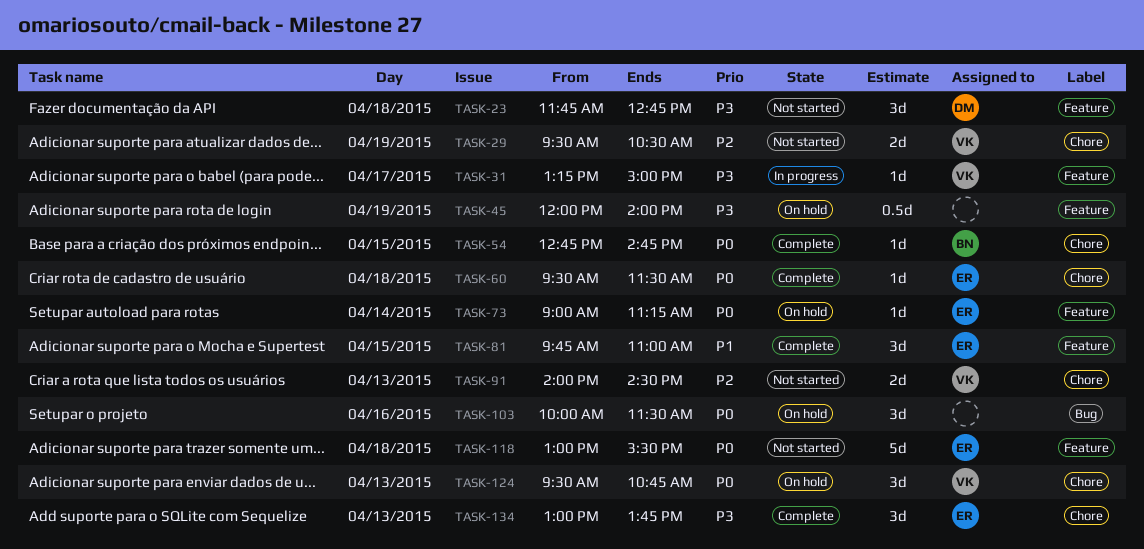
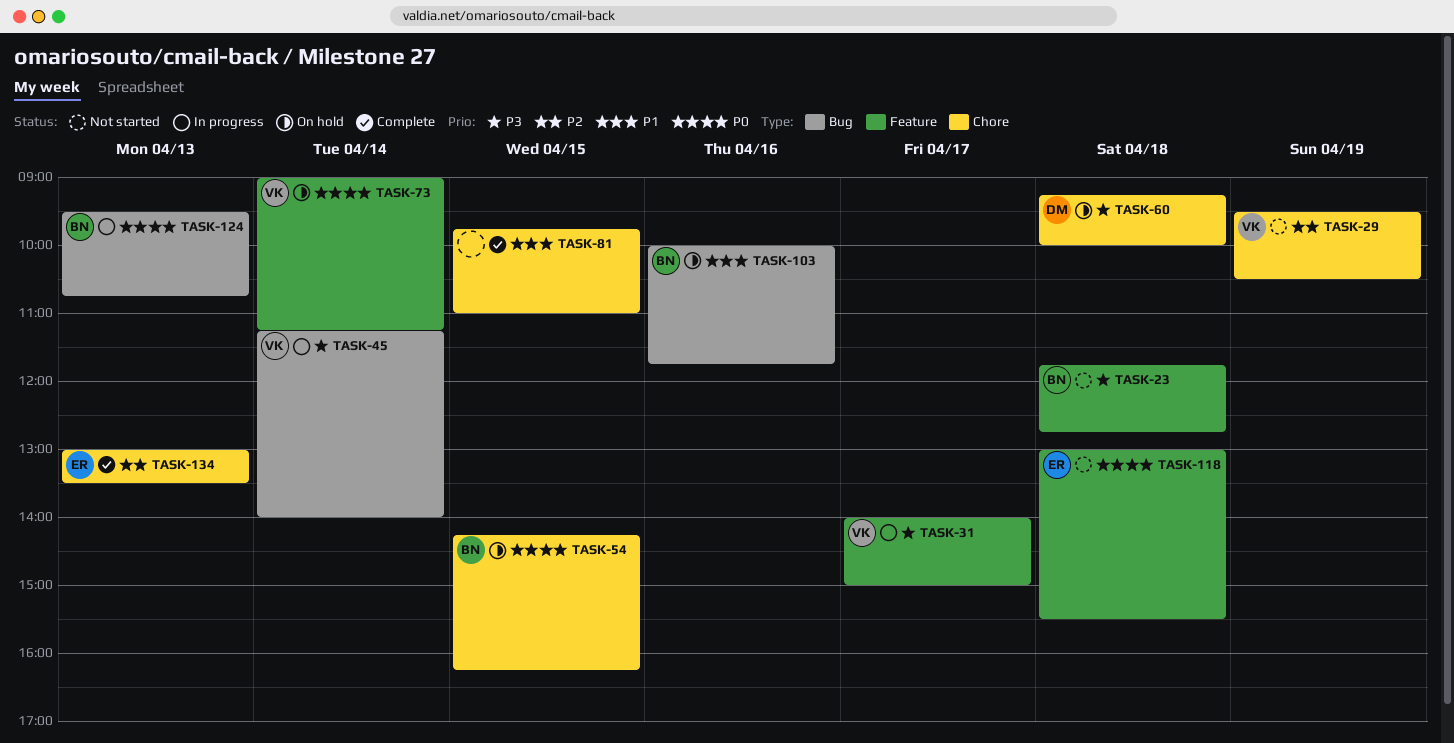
TASK-23, owner: DM -> BN
TASK-31, begins: 13:15 -> 14:00
TASK-45, status: On hold -> In progress
TASK-45, owner: none -> VK
TASK-45, label: Feature -> Bug
TASK-45, day: Apr 19 -> Apr 14
TASK-45, begins: 12:00 -> 11:15
TASK-54, status: Complete -> On hold
TASK-54, begins: 12:45 -> 14:15
TASK-54, ends: 14:45 -> 16:15
TASK-60, status: Complete -> On hold
TASK-60, owner: ER -> DM
TASK-60, priority: P0 -> P3
TASK-60, begins: 09:30 -> 09:15
TASK-60, ends: 11:30 -> 10:00
TASK-73, owner: ER -> VK
TASK-81, owner: ER -> none
TASK-81, label: Feature -> Chore
TASK-91: present -> none
TASK-103, owner: none -> BN
TASK-103, priority: P0 -> P1
TASK-103, ends: 11:30 -> 11:45
TASK-124, status: On hold -> In progress
TASK-124, owner: VK -> BN
TASK-124, label: Chore -> Bug
TASK-134, priority: P3 -> P2
TASK-134, ends: 13:45 -> 13:30

